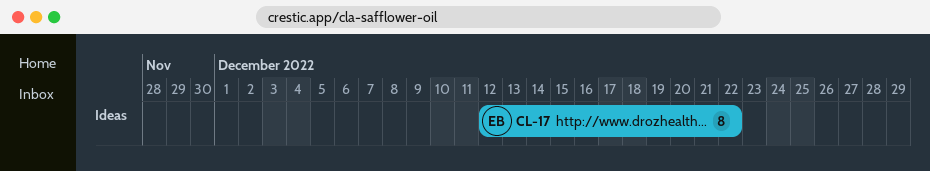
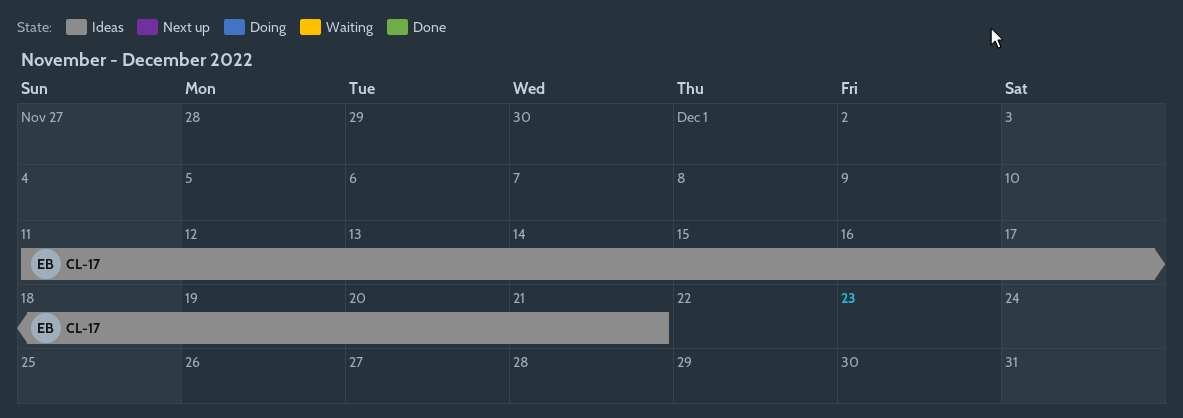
CL-17, start: Dec 12 -> Dec 11
CL-17, due: Dec 22 -> Dec 21

